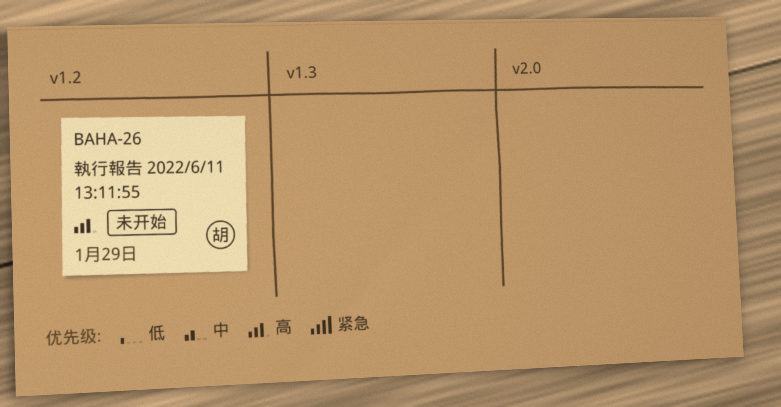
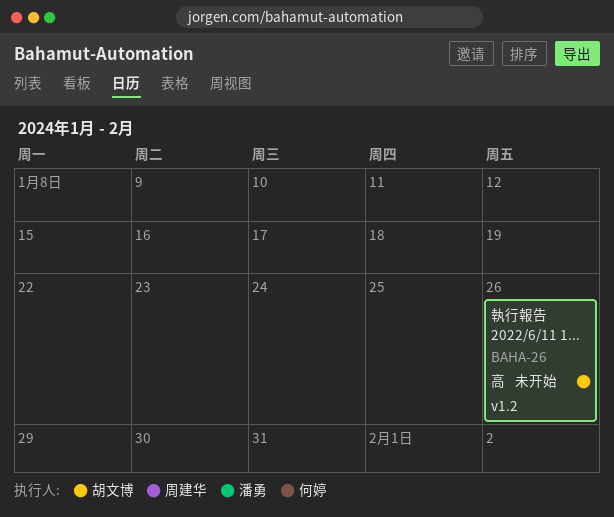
BAHA-26, due: Jan 29 -> Jan 26

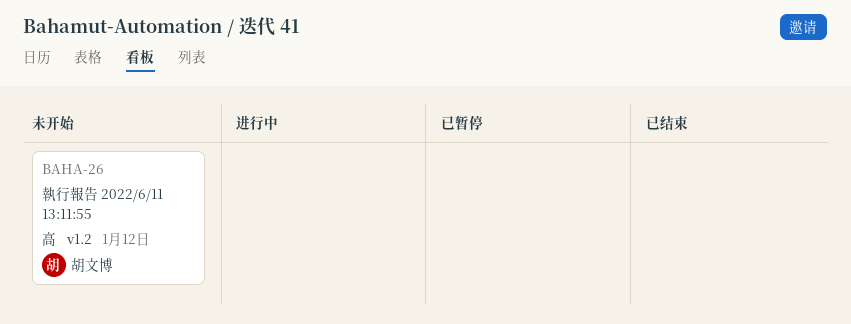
BAHA-26, due: Jan 26 -> Jan 12

